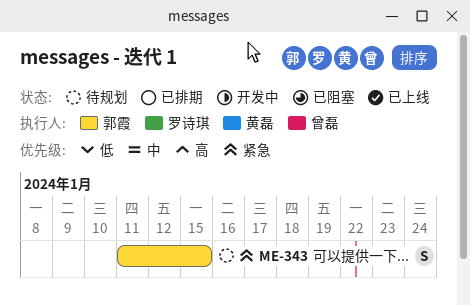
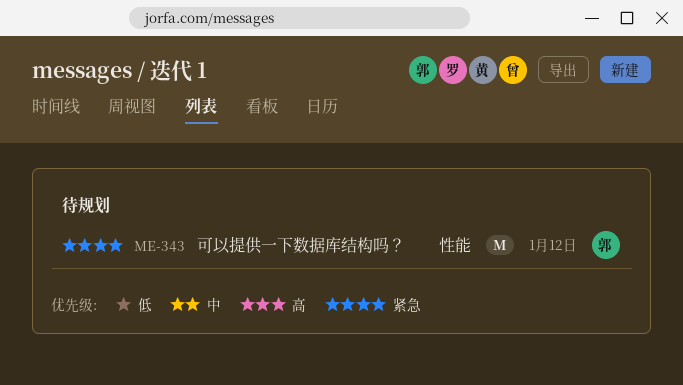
ME-343, estimate: S -> M
ME-343, due: Jan 15 -> Jan 12

